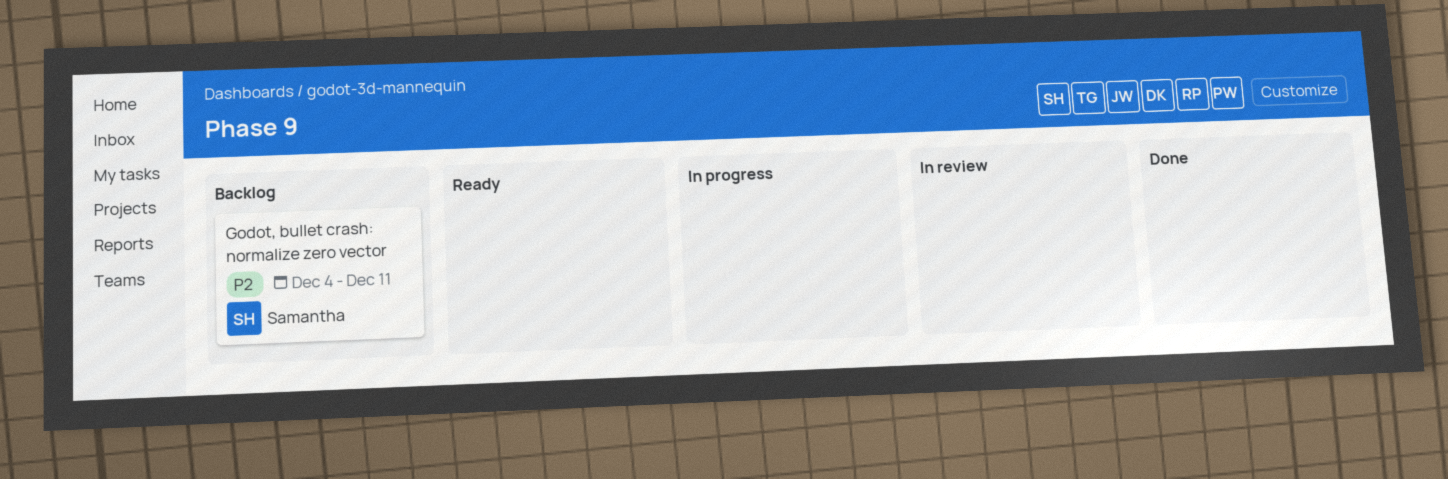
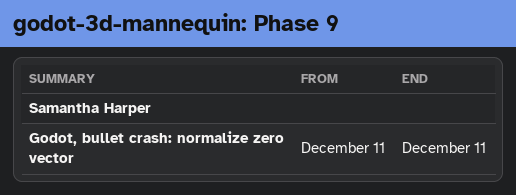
Godot, bullet crash: normalize zero vector, start: Dec 4 -> Dec 11

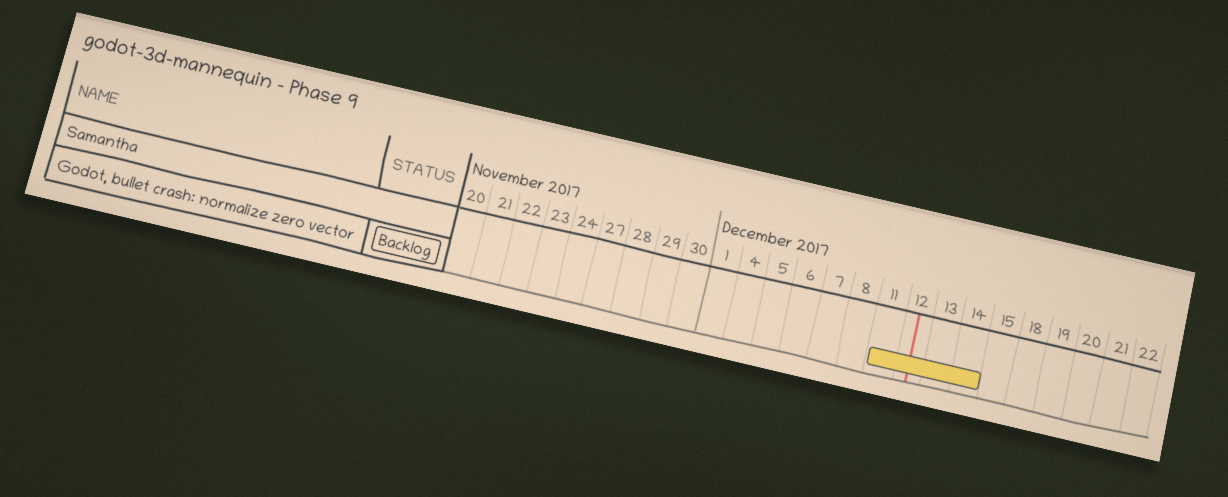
Godot, bullet crash: normalize zero vector, due: Dec 11 -> Dec 14

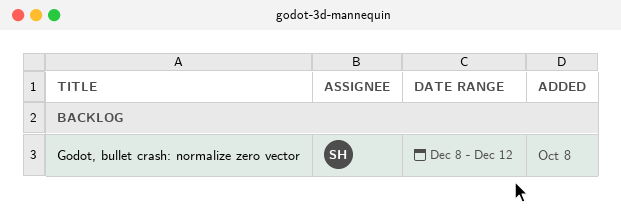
Godot, bullet crash: normalize zero vector, start: Dec 11 -> Dec 8
Godot, bullet crash: normalize zero vector, due: Dec 14 -> Dec 12

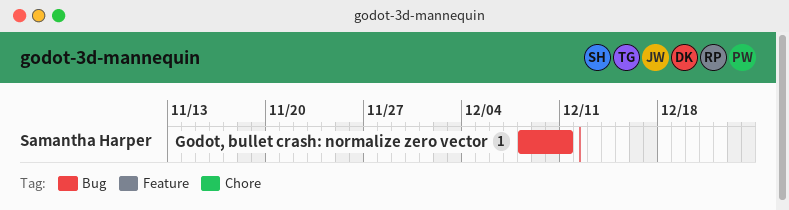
Godot, bullet crash: normalize zero vector, due: Dec 12 -> Dec 11

